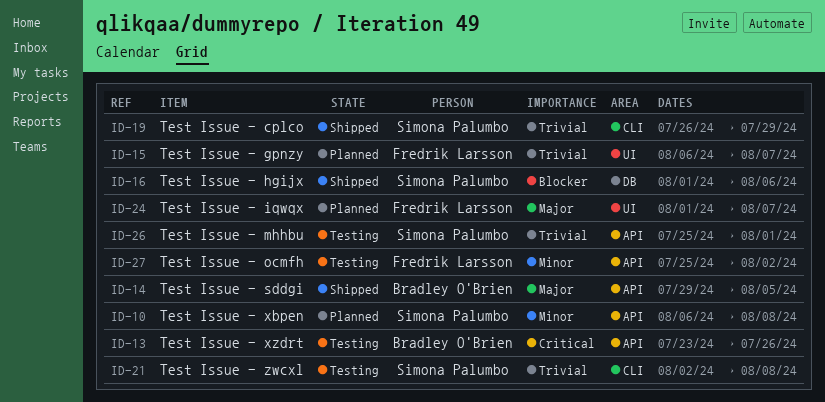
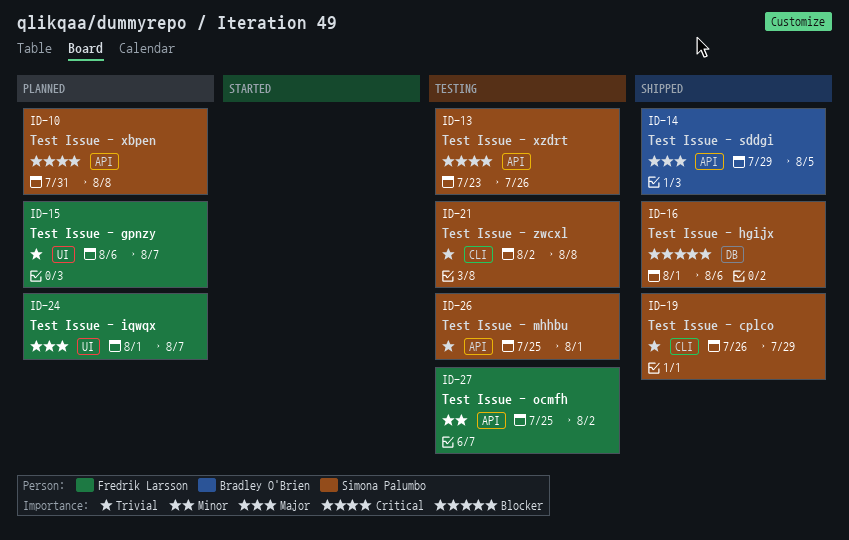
ID-10, priority: Minor -> Critical
ID-10, start: Aug 6 -> Jul 31
ID-13, owner: Bradley O'Brien -> Simona Palumbo

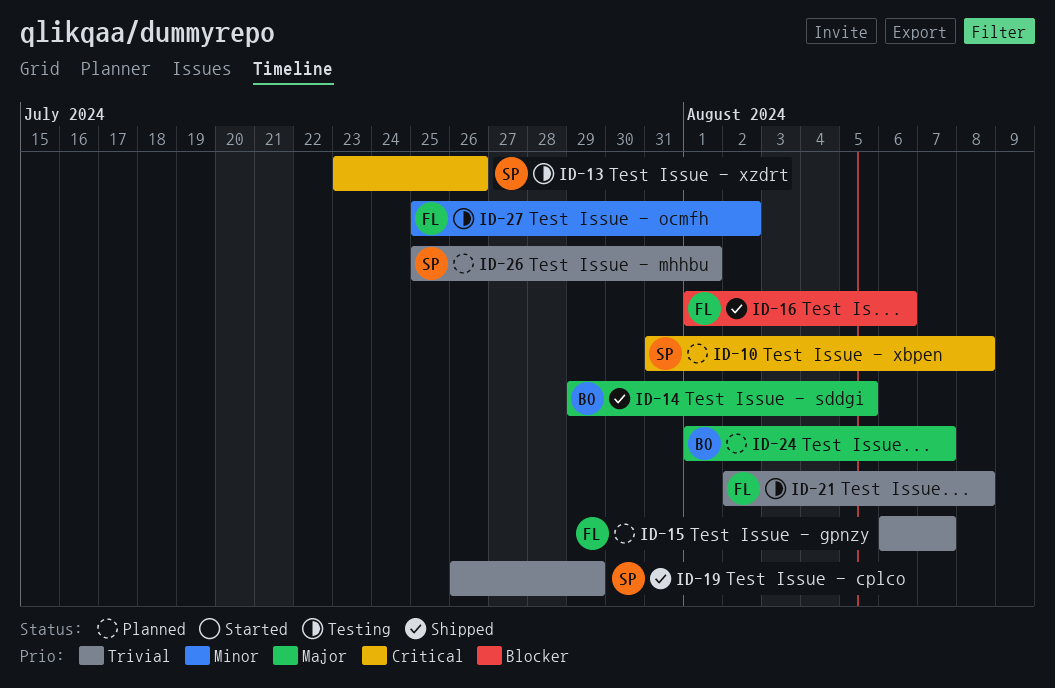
ID-16, owner: Simona Palumbo -> Fredrik Larsson
ID-21, owner: Simona Palumbo -> Fredrik Larsson
ID-24, owner: Fredrik Larsson -> Bradley O'Brien
ID-26, status: Testing -> Planned

